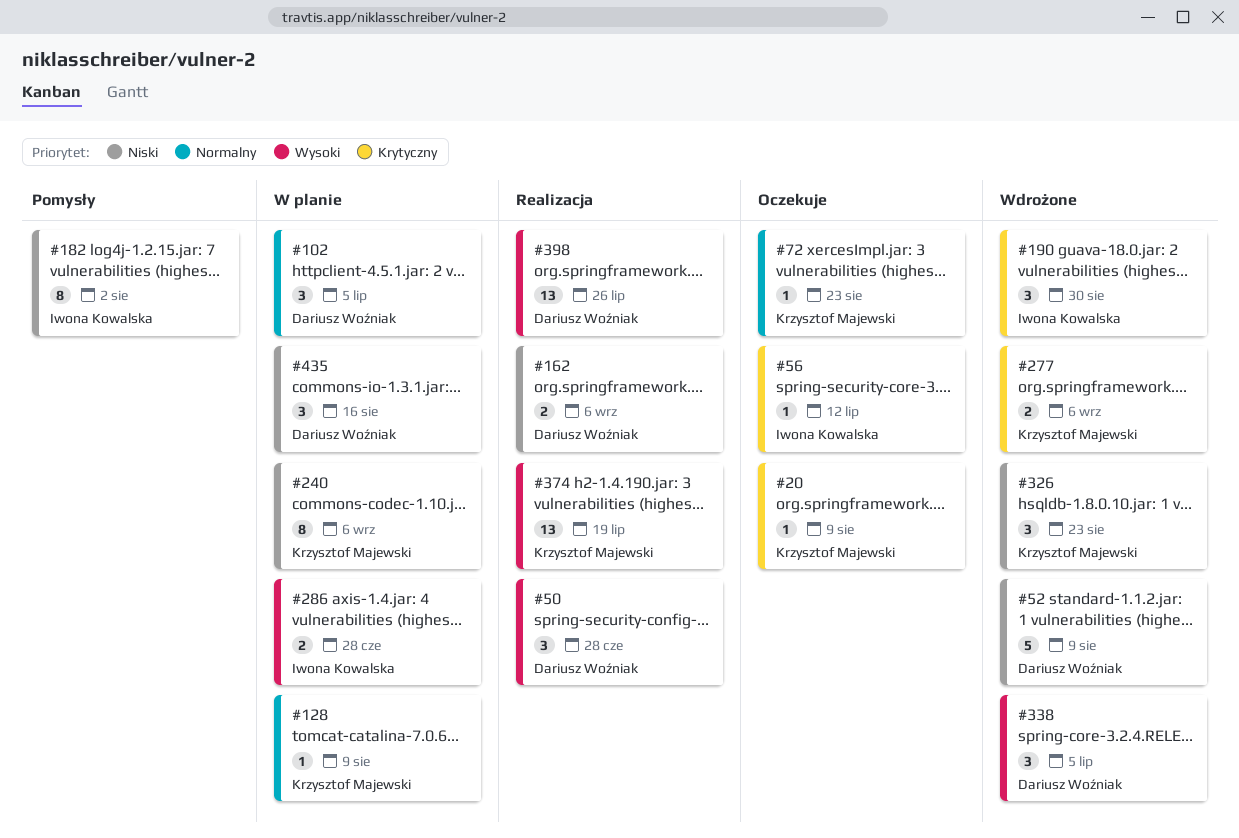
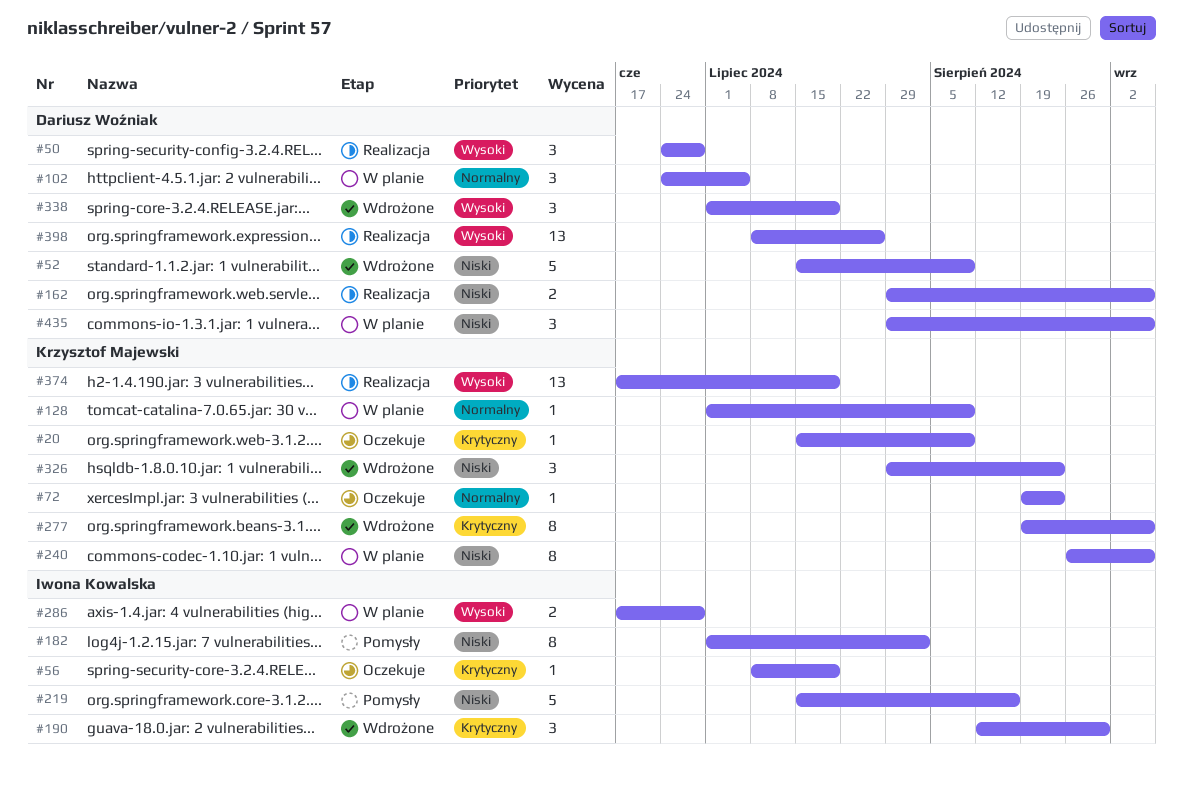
#56, due: Jul 12 -> Jul 19
#219: none -> present
#277, estimate: 2 -> 8
#338, due: Jul 5 -> Jul 19
#435, due: Aug 16 -> Sep 6

